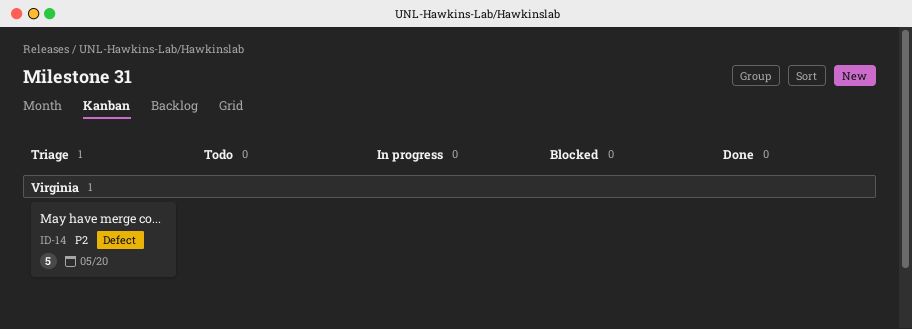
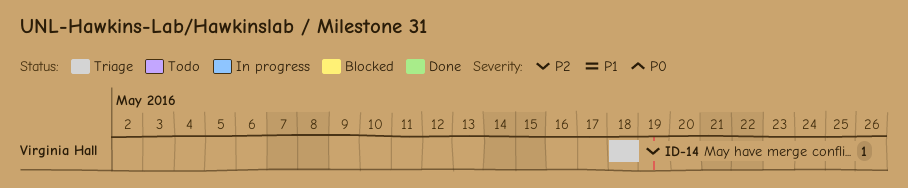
ID-14, estimate: 5 -> 1
ID-14, due: May 20 -> May 18

